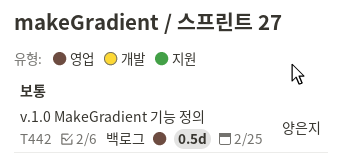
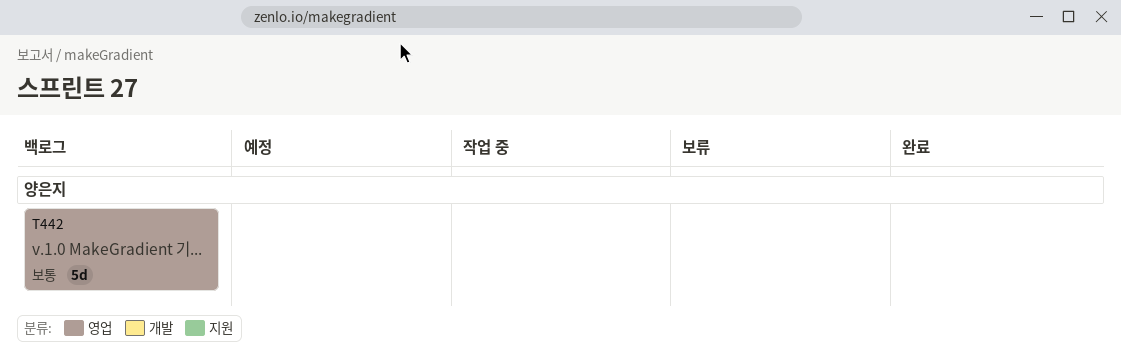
T442, estimate: 0.5d -> 5d

